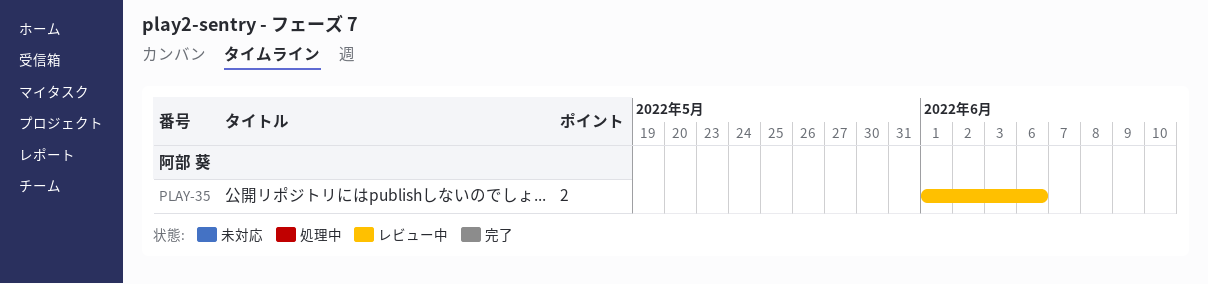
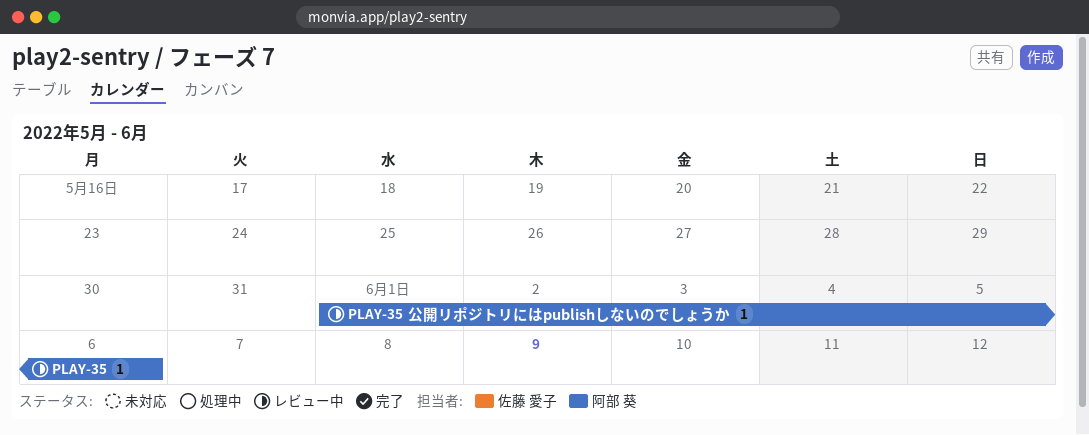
PLAY-35, estimate: 2 -> 1

